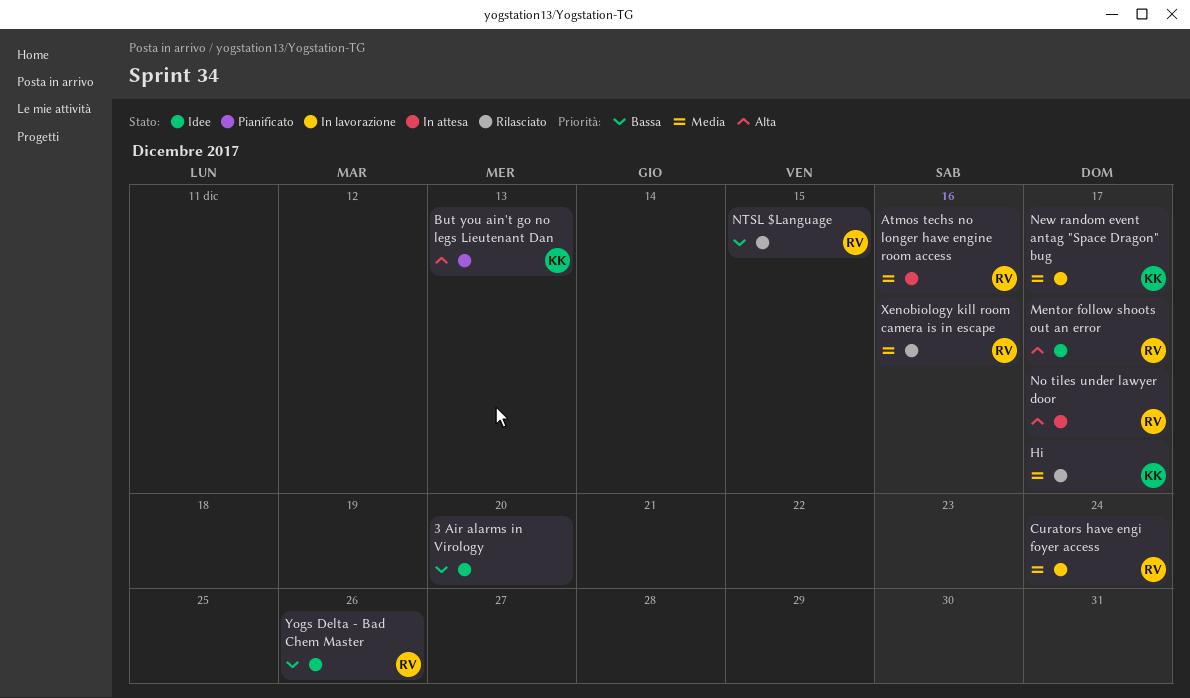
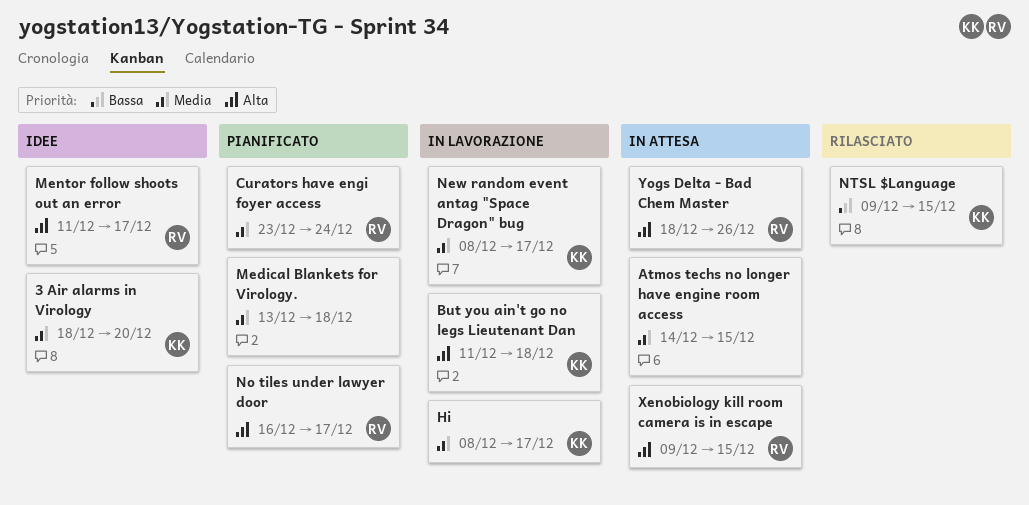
3 Air alarms in Virology, owner: none -> KK
3 Air alarms in Virology, priority: Bassa -> Media
Atmos techs no longer have engine room access, owner: RV -> none
Atmos techs no longer have engine room access, due: Dec 16 -> Dec 15
But you ain't go no legs Lieutenant Dan, status: Pianificato -> In lavorazione
But you ain't go no legs Lieutenant Dan, due: Dec 13 -> Dec 18
Curators have engi foyer access, status: In lavorazione -> Pianificato
Hi, status: Rilasciato -> In lavorazione
Medical Blankets for Virology.: none -> present
No tiles under lawyer door, status: In attesa -> Pianificato
NTSL $Language, owner: RV -> KK
Xenobiology kill room camera is in escape, status: Rilasciato -> In attesa
Xenobiology kill room camera is in escape, priority: Media -> Alta
Xenobiology kill room camera is in escape, due: Dec 16 -> Dec 15
Yogs Delta - Bad Chem Master, status: Idee -> In attesa
Yogs Delta - Bad Chem Master, priority: Bassa -> Alta

